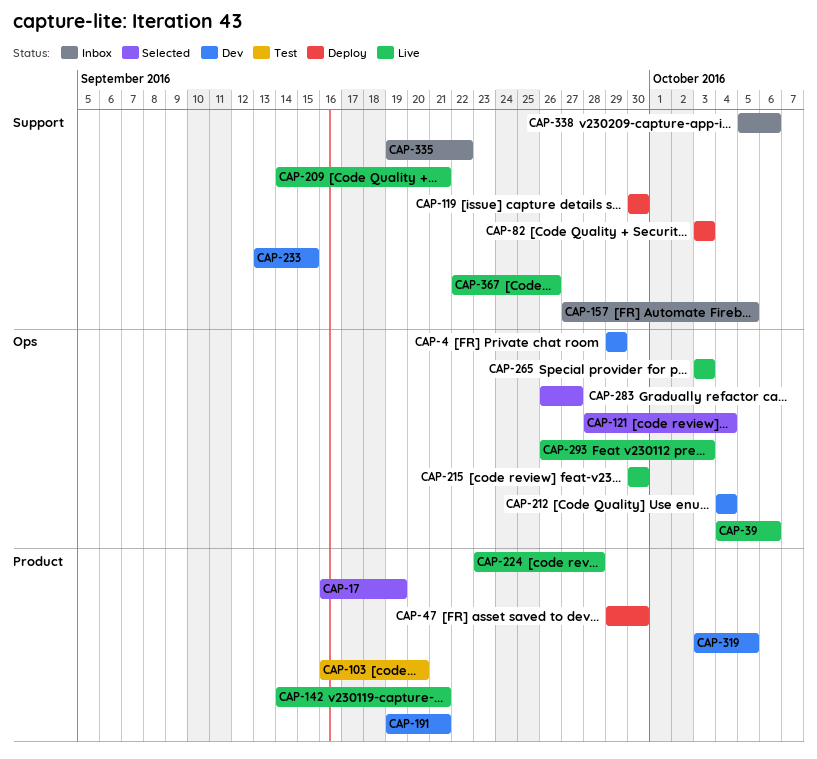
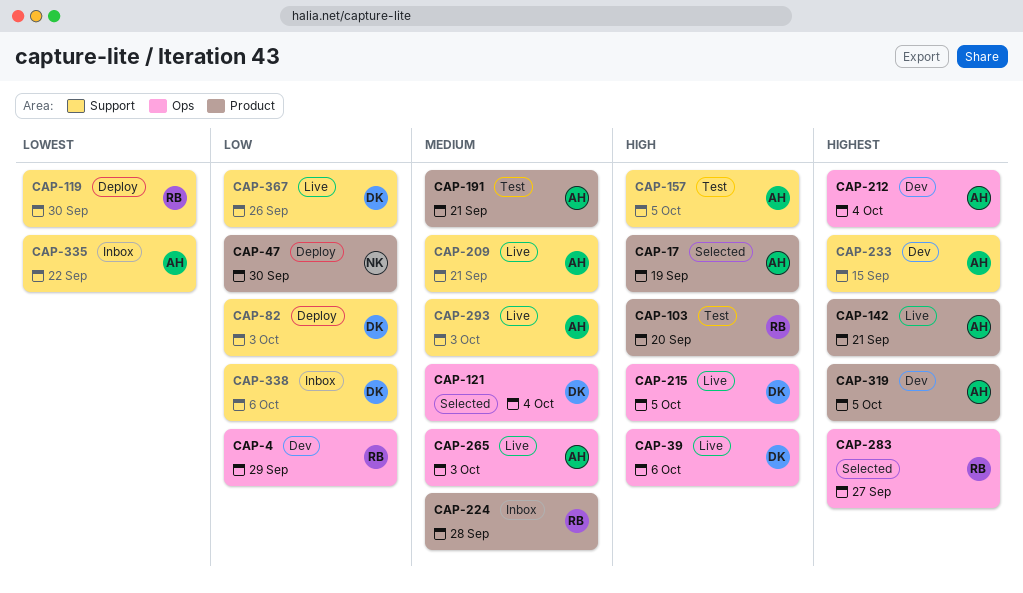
CAP-157, status: Inbox -> Test
CAP-191, status: Dev -> Test
CAP-215, due: Sep 30 -> Oct 5
CAP-224, status: Live -> Inbox
CAP-293, label: Ops -> Support

